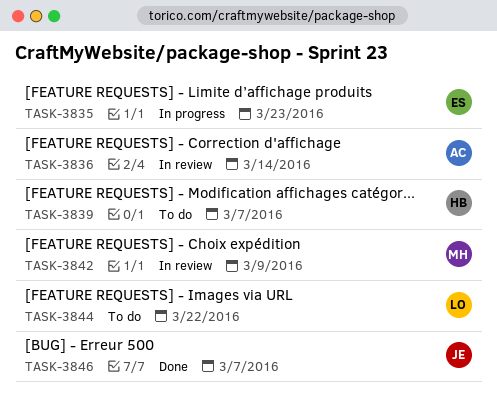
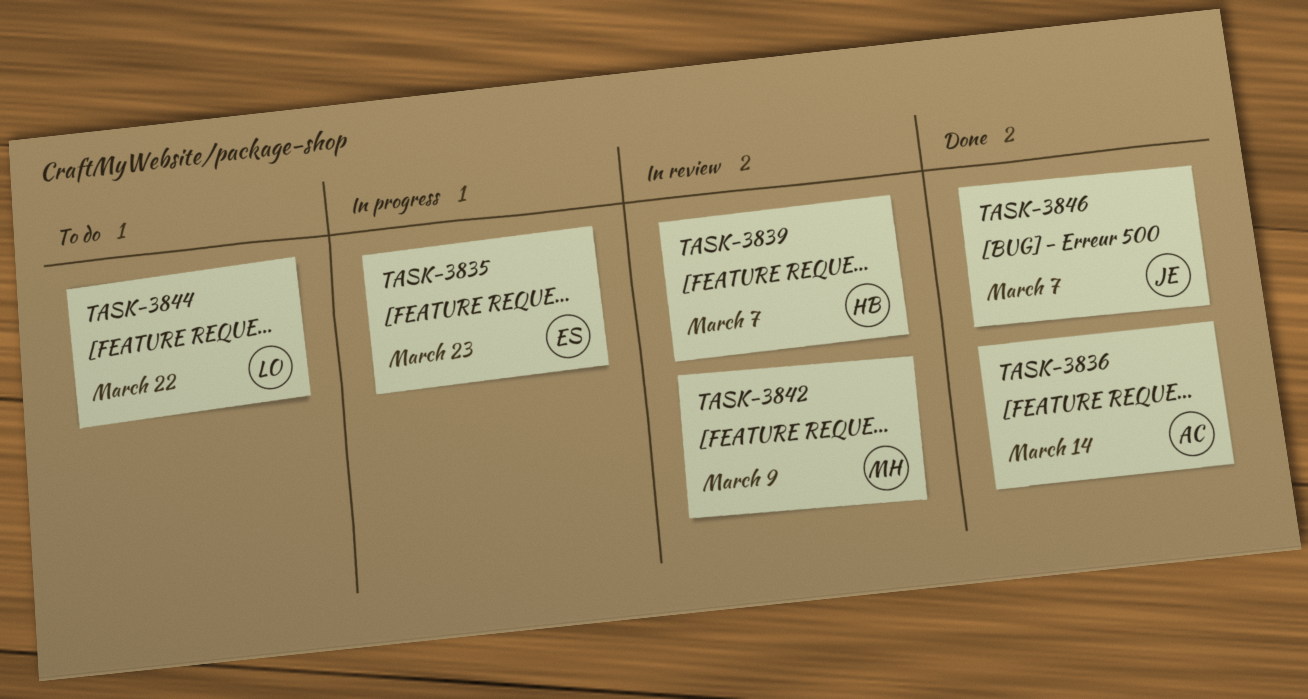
TASK-3836, status: In review -> Done
TASK-3839, status: To do -> In review

